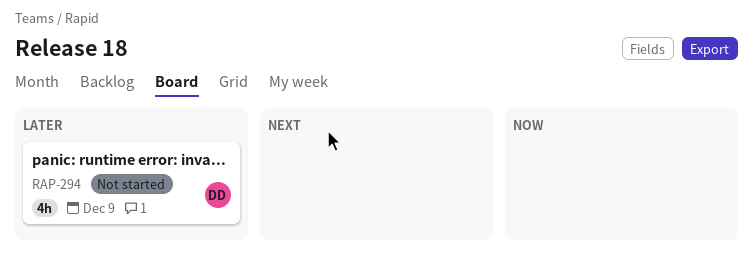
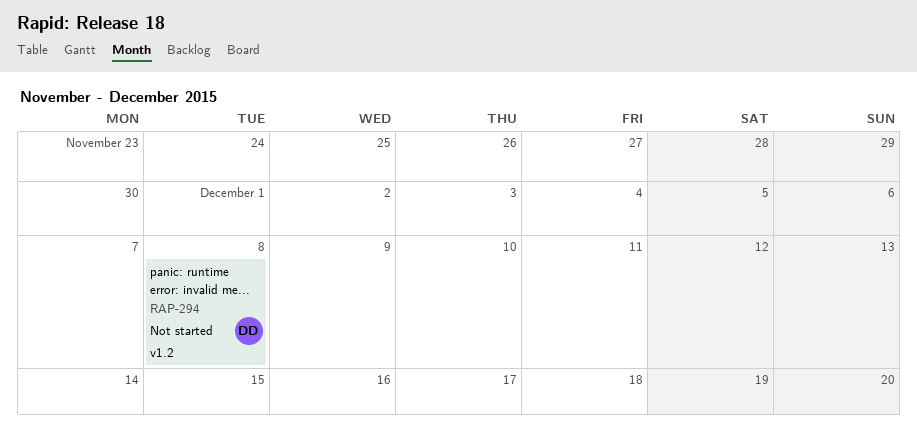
RAP-294, due: Dec 9 -> Dec 8

